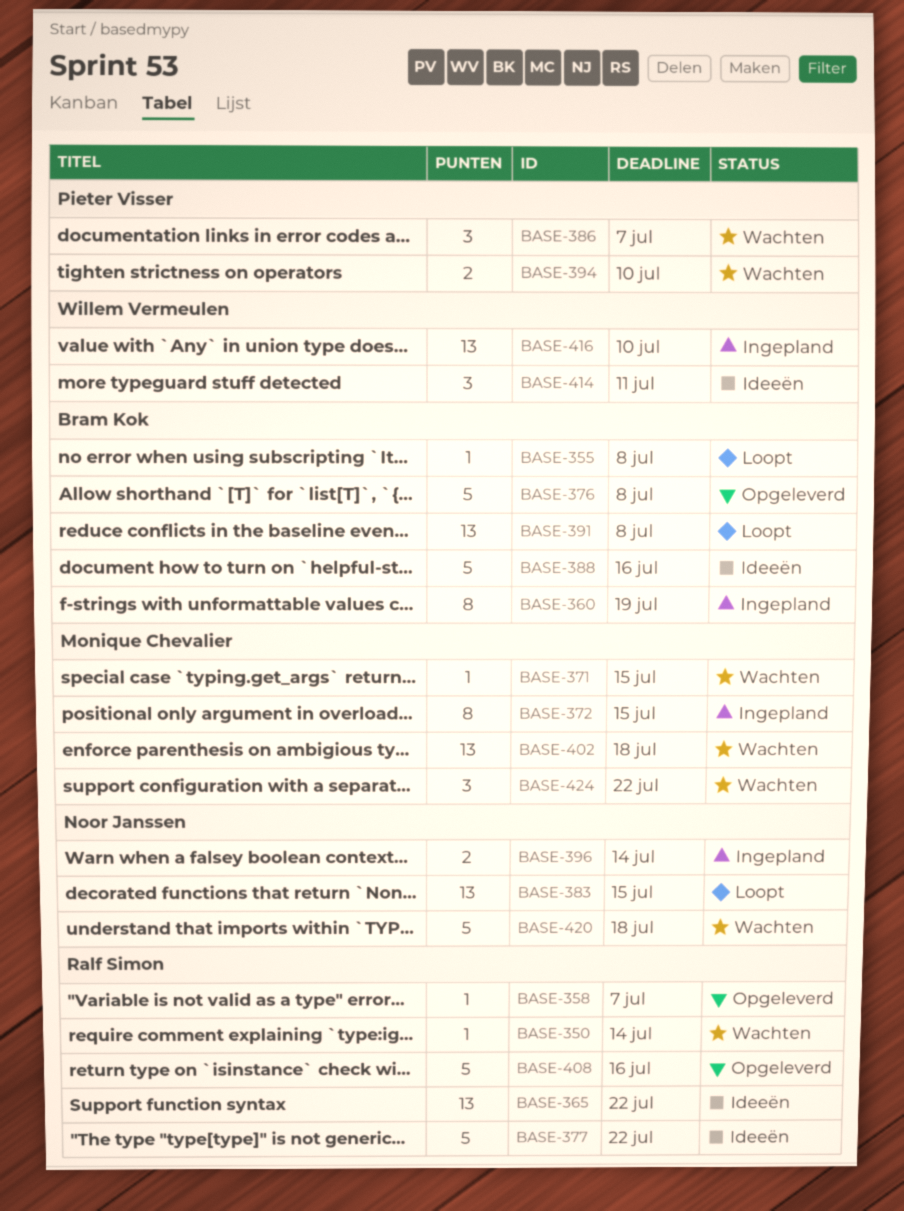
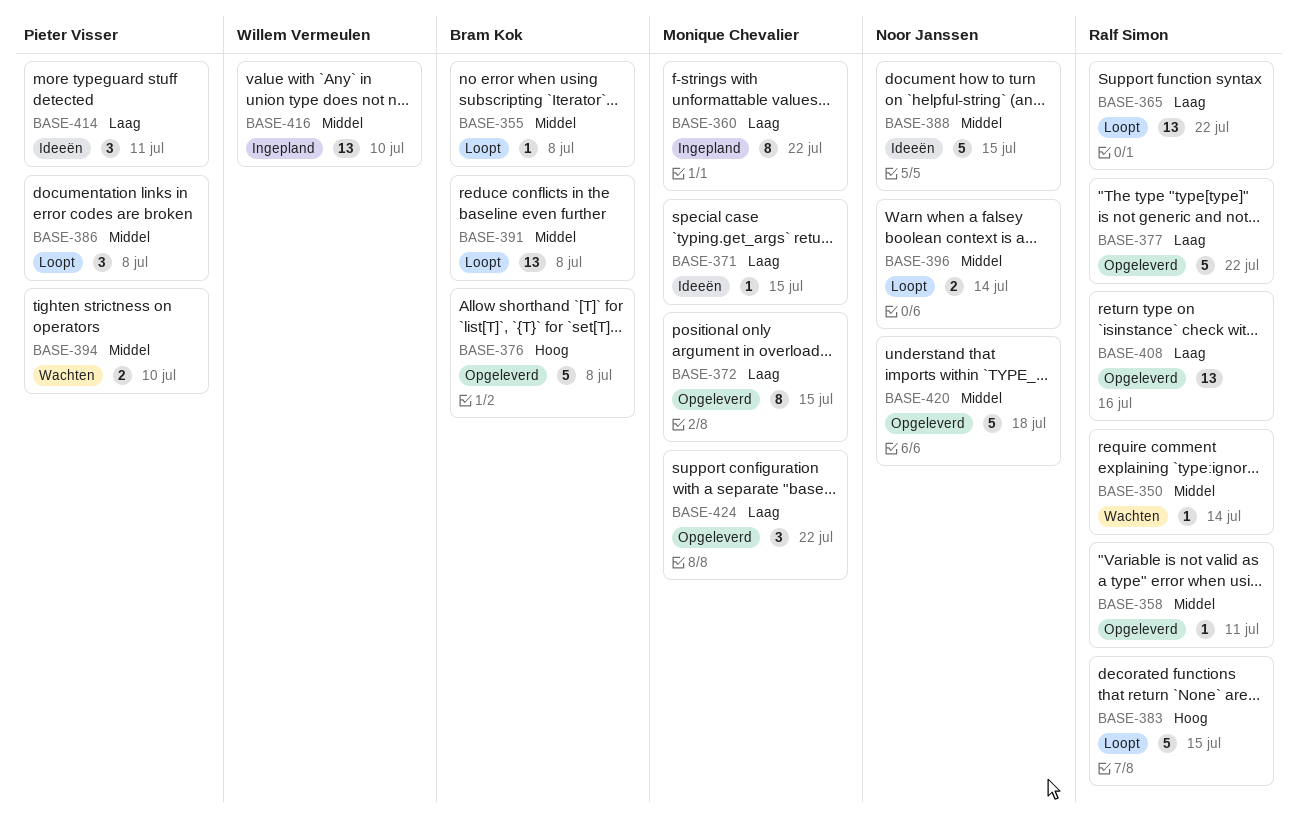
BASE-358, due: Jul 7 -> Jul 11
BASE-360, owner: Bram Kok -> Monique Chevalier
BASE-360, due: Jul 19 -> Jul 22
BASE-365, status: Ideeën -> Loopt
BASE-371, status: Wachten -> Ideeën
BASE-372, status: Ingepland -> Opgeleverd
BASE-377, status: Ideeën -> Opgeleverd
BASE-383, owner: Noor Janssen -> Ralf Simon
BASE-383, estimate: 13 -> 5
BASE-386, status: Wachten -> Loopt
BASE-386, due: Jul 7 -> Jul 8
BASE-388, owner: Bram Kok -> Noor Janssen
BASE-388, due: Jul 16 -> Jul 15
BASE-396, status: Ingepland -> Loopt
BASE-402: present -> none
BASE-408, estimate: 5 -> 13
BASE-414, owner: Willem Vermeulen -> Pieter Visser
BASE-420, status: Wachten -> Opgeleverd
BASE-424, status: Wachten -> Opgeleverd

